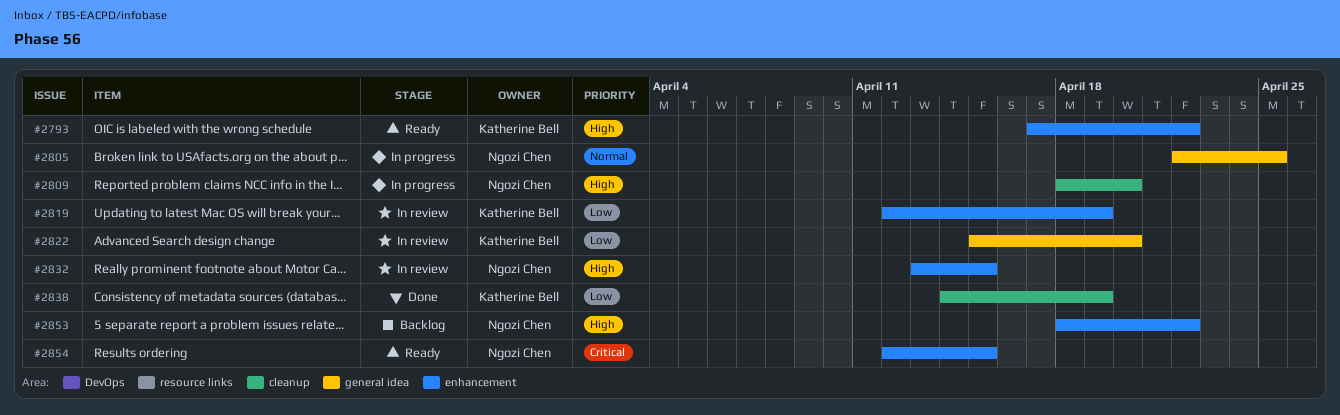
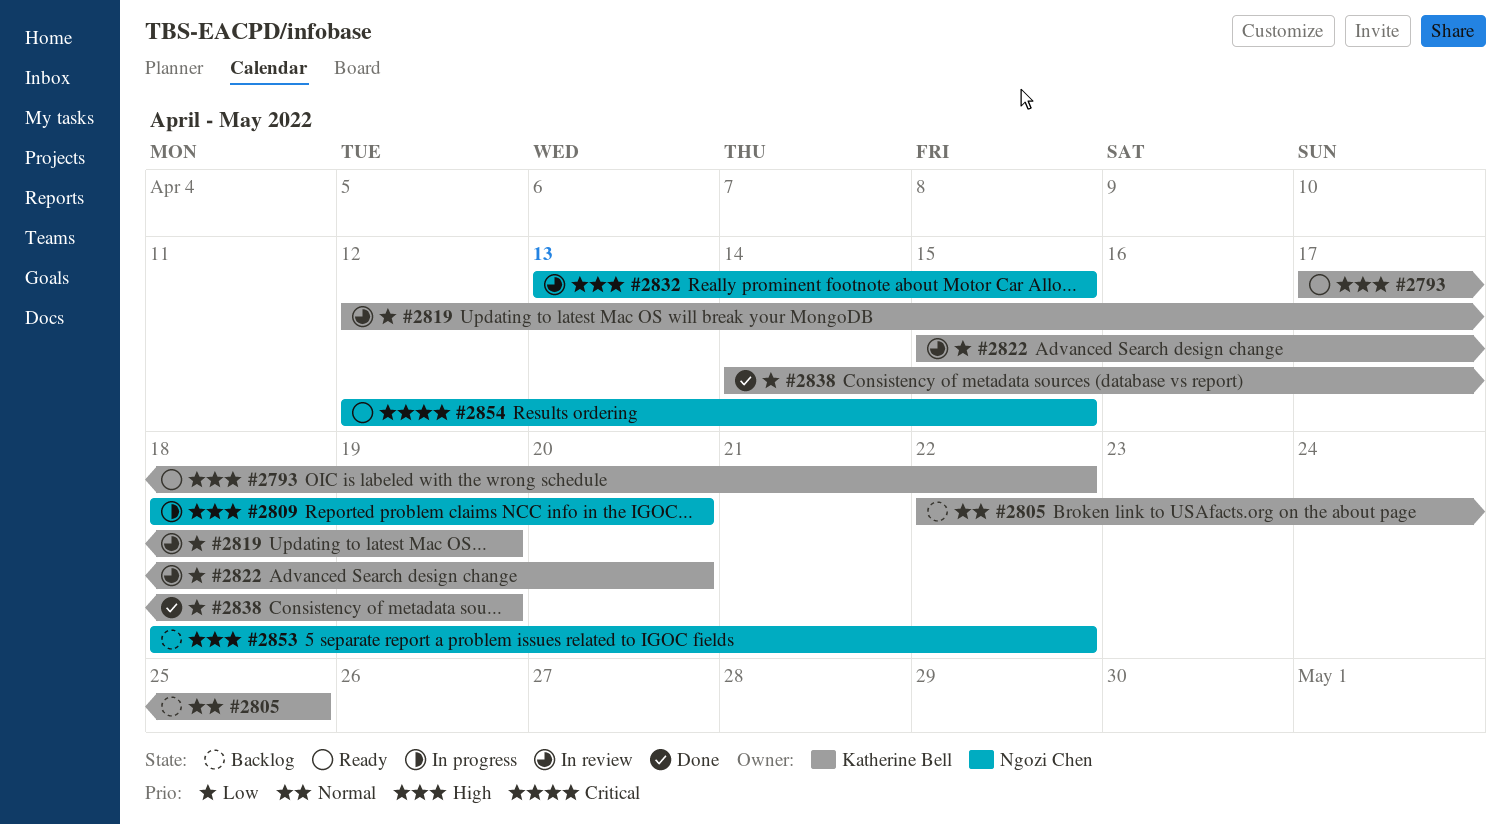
#2805, status: In progress -> Backlog
#2805, owner: Ngozi Chen -> Katherine Bell

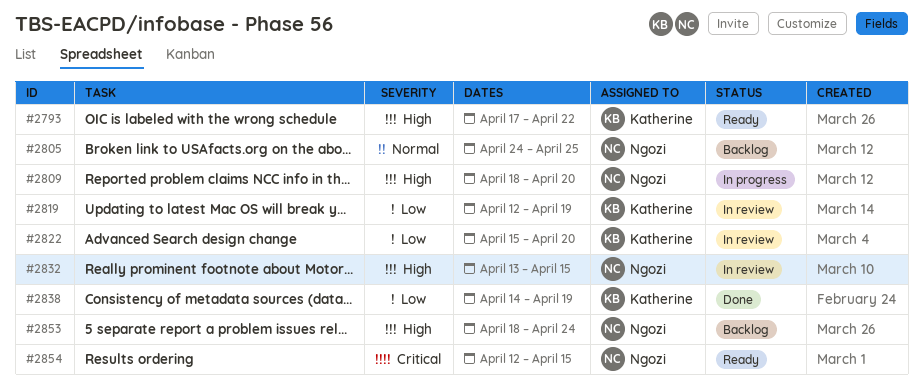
#2805, owner: Katherine Bell -> Ngozi Chen
#2805, start: Apr 22 -> Apr 24
#2853, due: Apr 22 -> Apr 24

